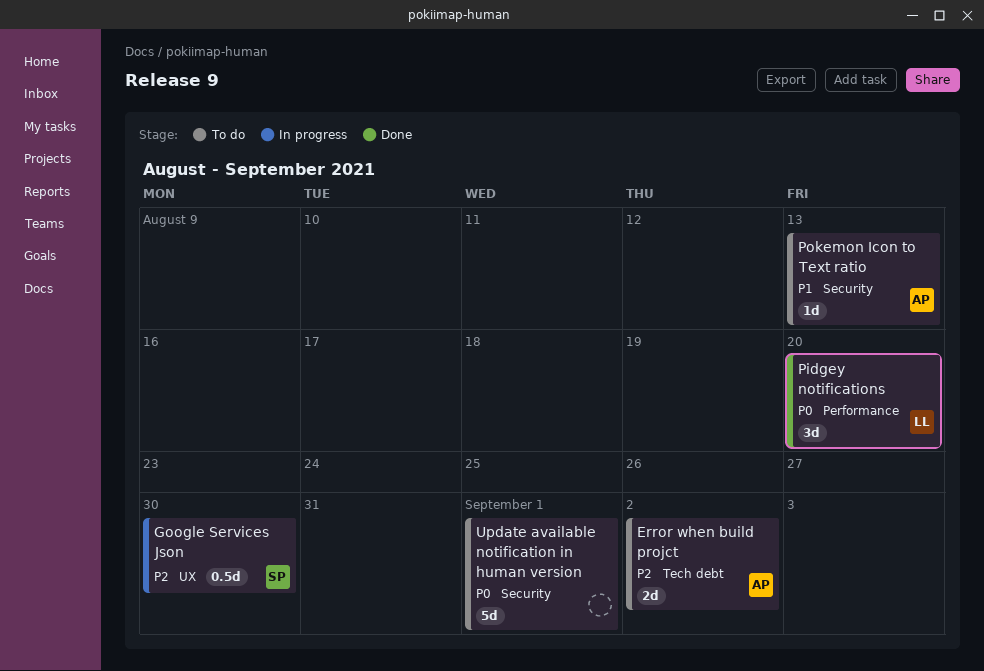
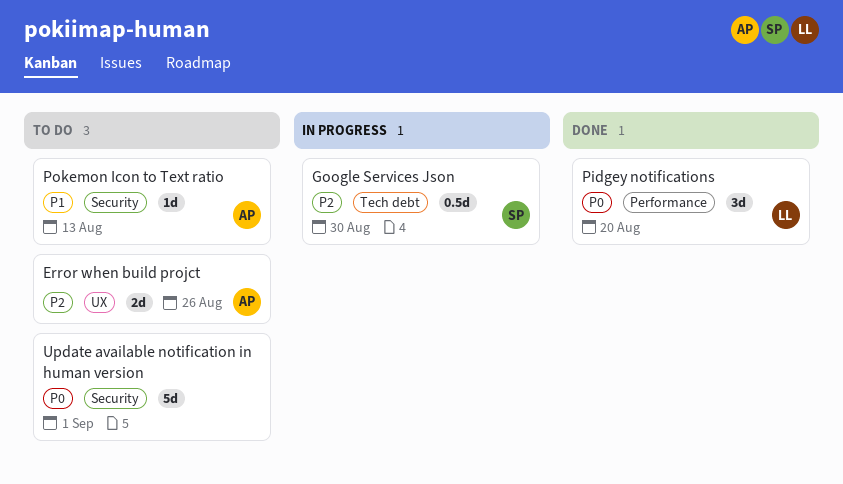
Error when build projct, label: Tech debt -> UX
Error when build projct, due: Sep 2 -> Aug 26
Google Services Json, label: UX -> Tech debt

